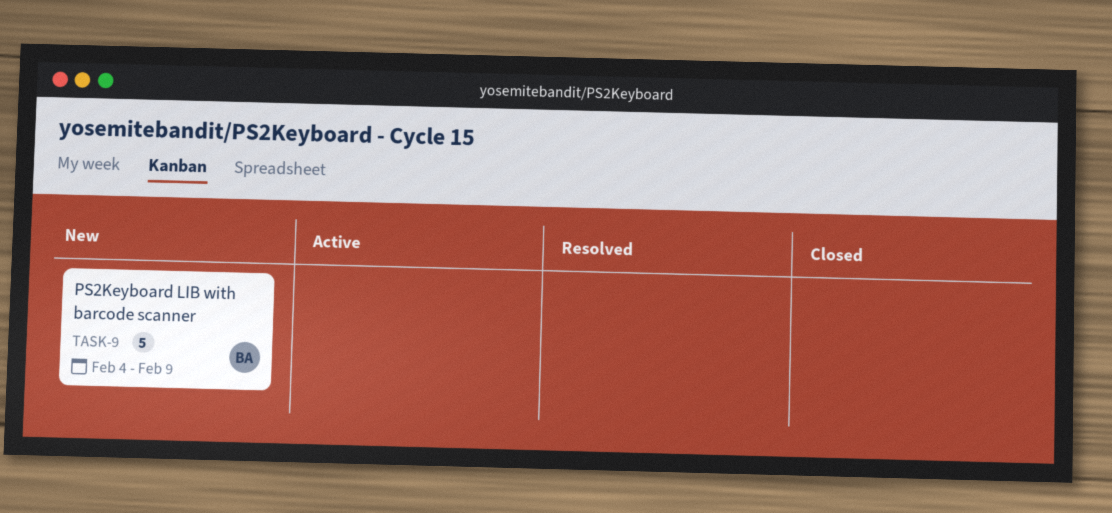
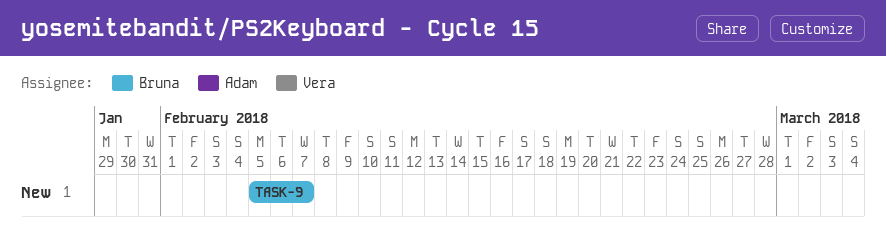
TASK-9, start: Feb 4 -> Feb 5
TASK-9, due: Feb 9 -> Feb 7

